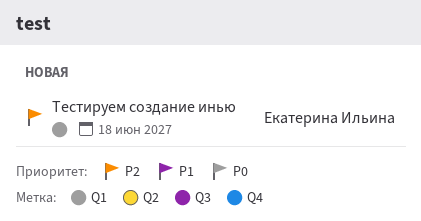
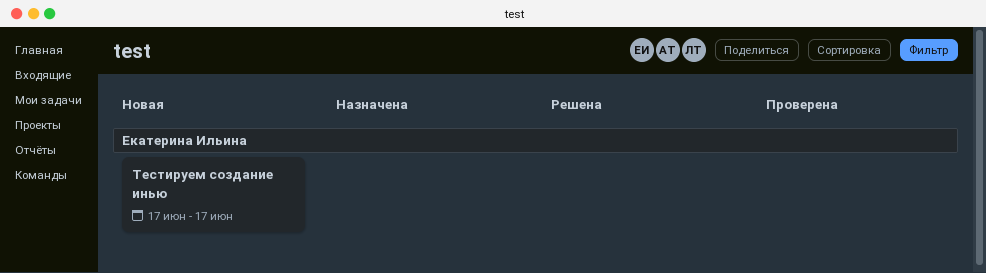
Тестируем создание инью, due: Jun 18 -> Jun 17

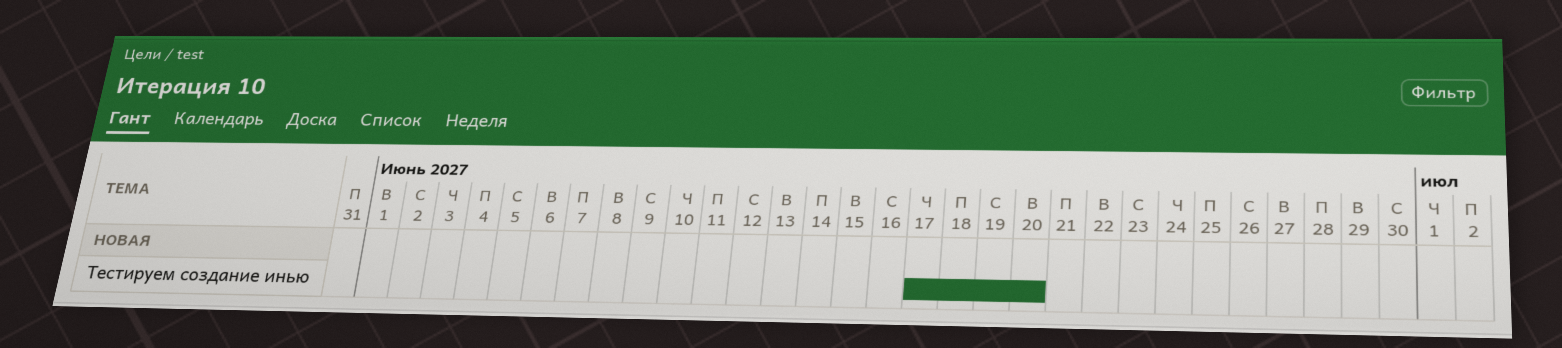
Тестируем создание инью, due: Jun 17 -> Jun 20

